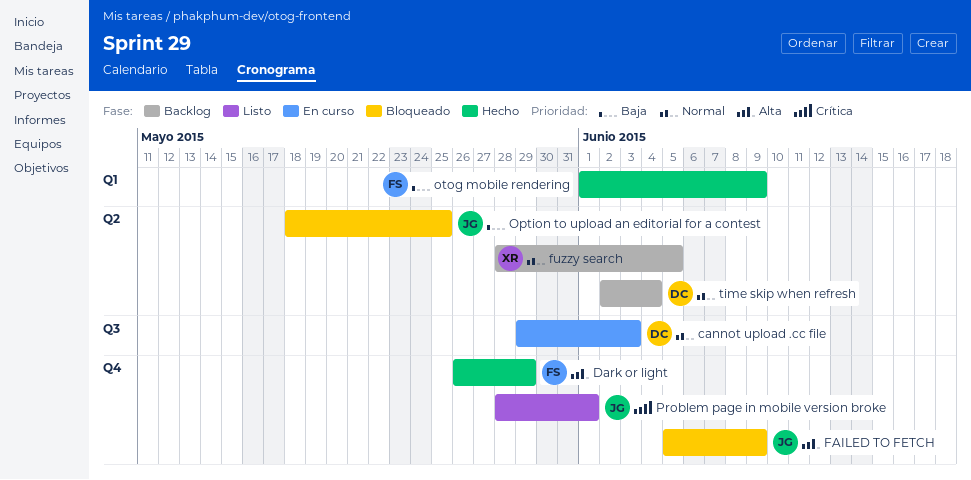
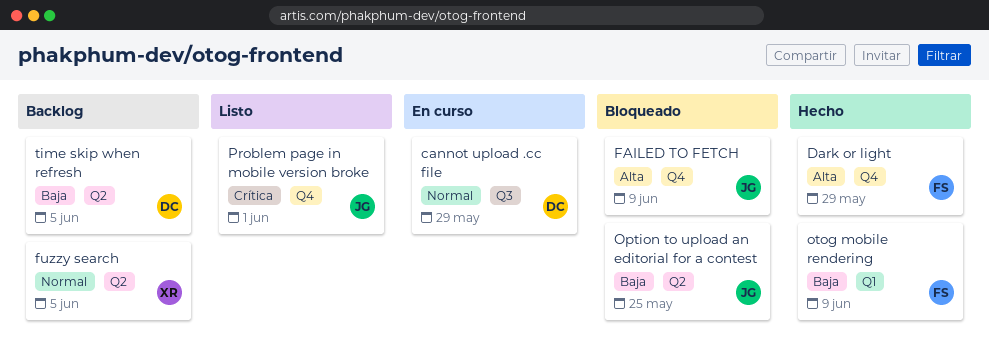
cannot upload .cc file, due: Jun 3 -> May 29
time skip when refresh, priority: Normal -> Baja
time skip when refresh, due: Jun 4 -> Jun 5

